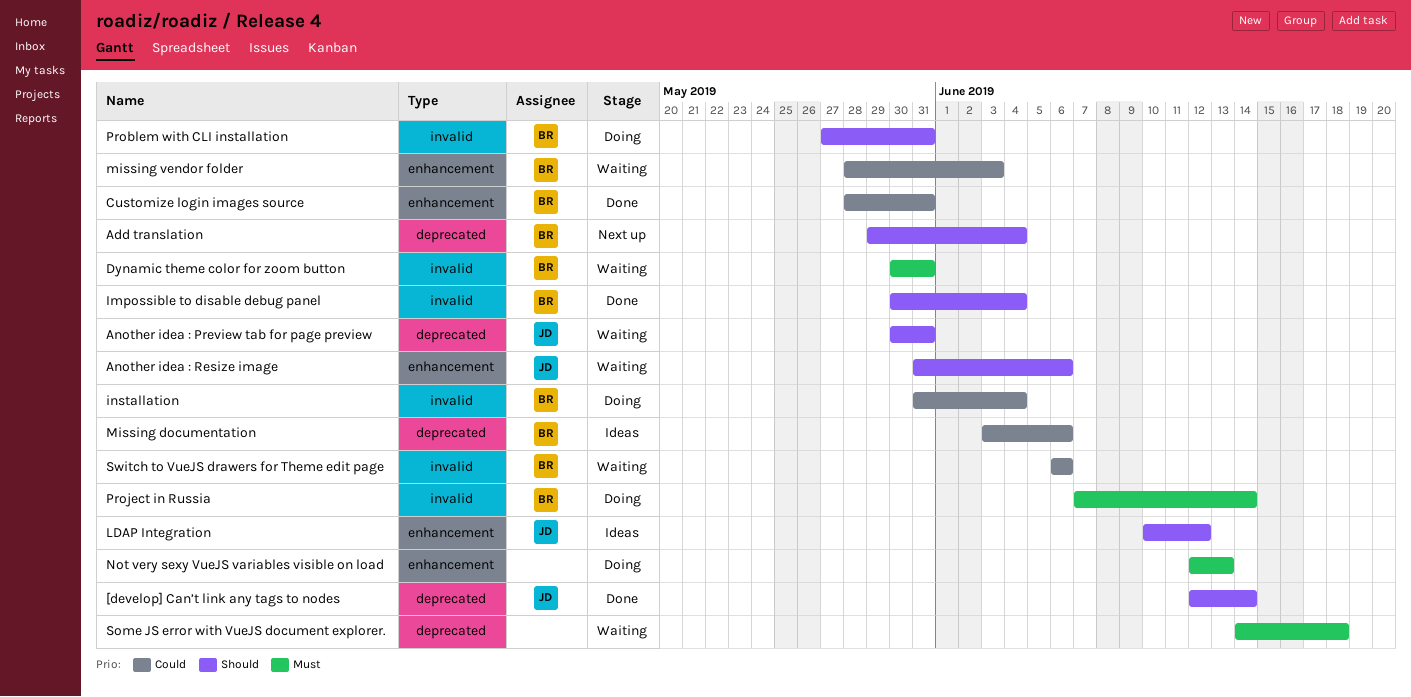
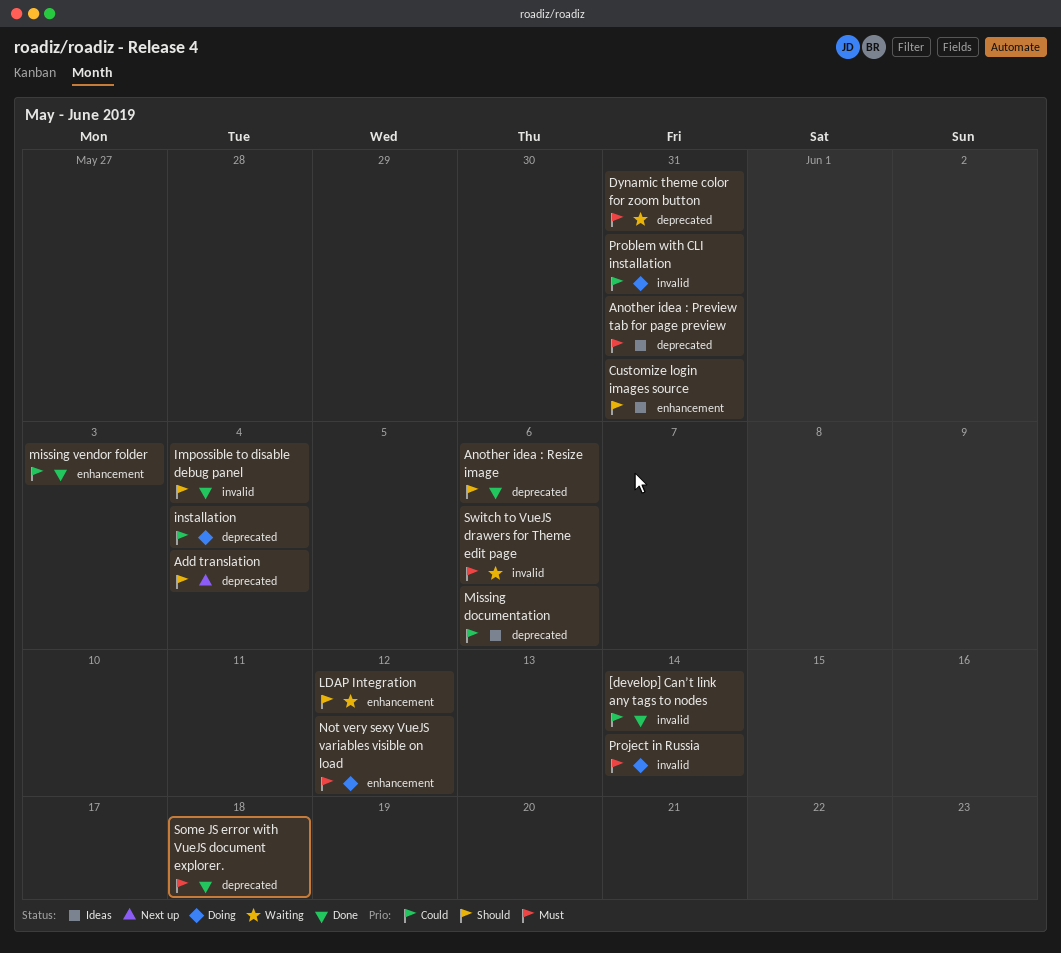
[develop] Can’t link any tags to nodes, priority: Should -> Could
[develop] Can’t link any tags to nodes, label: deprecated -> invalid
Another idea : Preview tab for page preview, status: Waiting -> Ideas
Another idea : Preview tab for page preview, priority: Should -> Must
Another idea : Resize image, status: Waiting -> Done
Another idea : Resize image, label: enhancement -> deprecated
Customize login images source, status: Done -> Ideas
Customize login images source, priority: Could -> Should
Dynamic theme color for zoom button, label: invalid -> deprecated
installation, label: invalid -> deprecated
LDAP Integration, status: Ideas -> Waiting
missing vendor folder, status: Waiting -> Done
Not very sexy VueJS variables visible on load, due: Jun 13 -> Jun 12
Problem with CLI installation, priority: Should -> Could
Some JS error with VueJS document explorer., status: Waiting -> Done
Switch to VueJS drawers for Theme edit page, priority: Could -> Must

